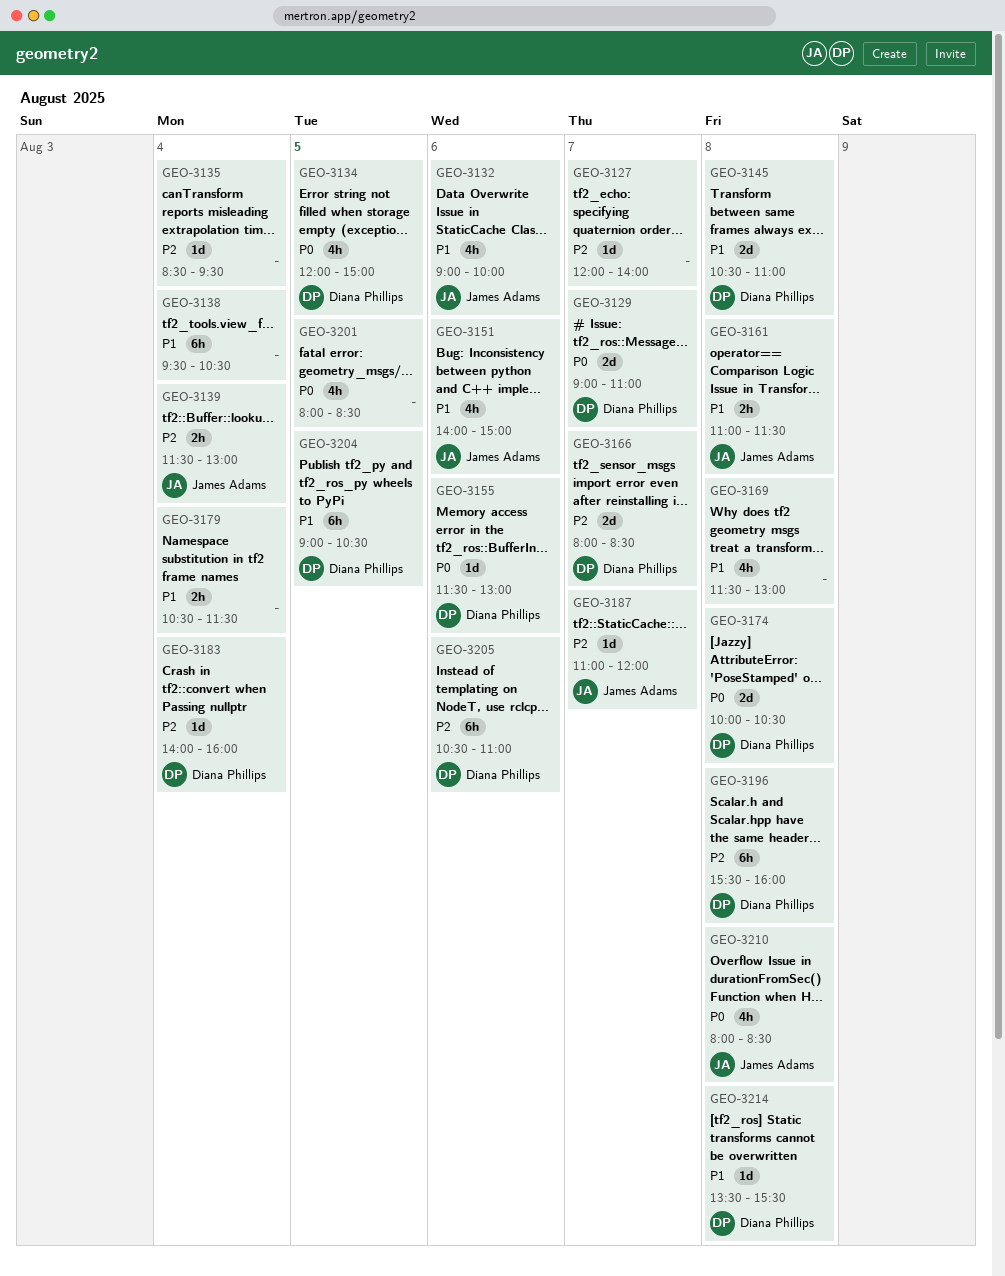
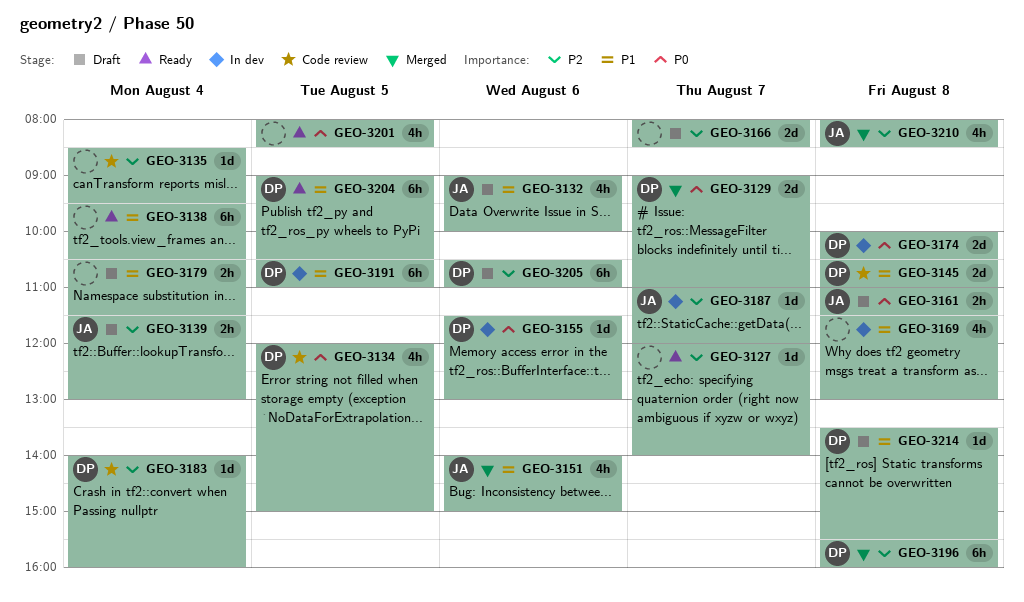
GEO-3161, priority: P1 -> P0
GEO-3166, owner: Diana Phillips -> none
GEO-3191: none -> present
GEO-3210, priority: P0 -> P2

